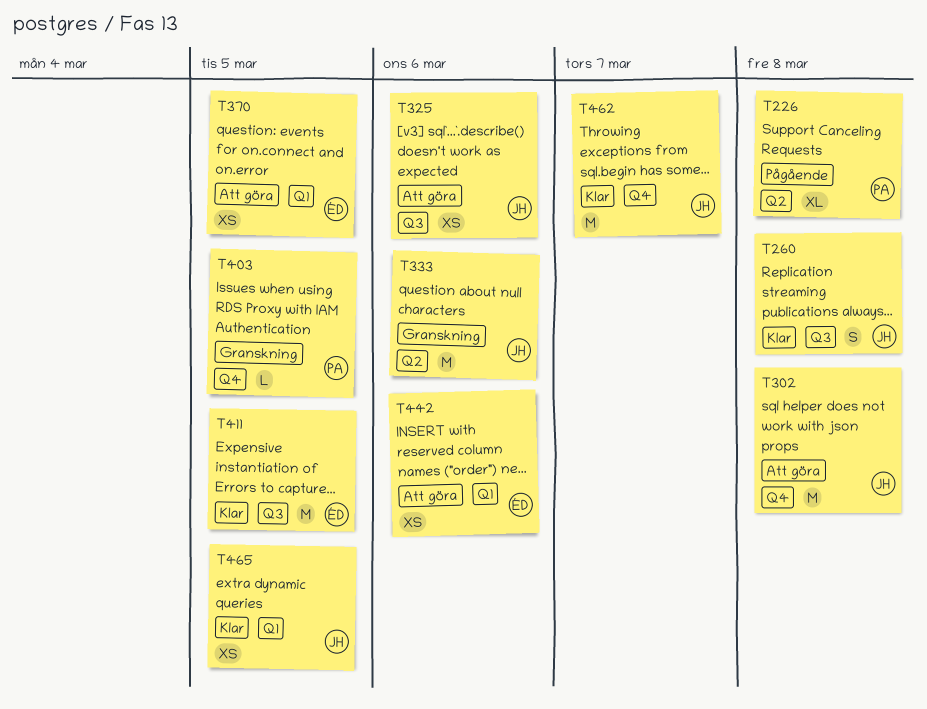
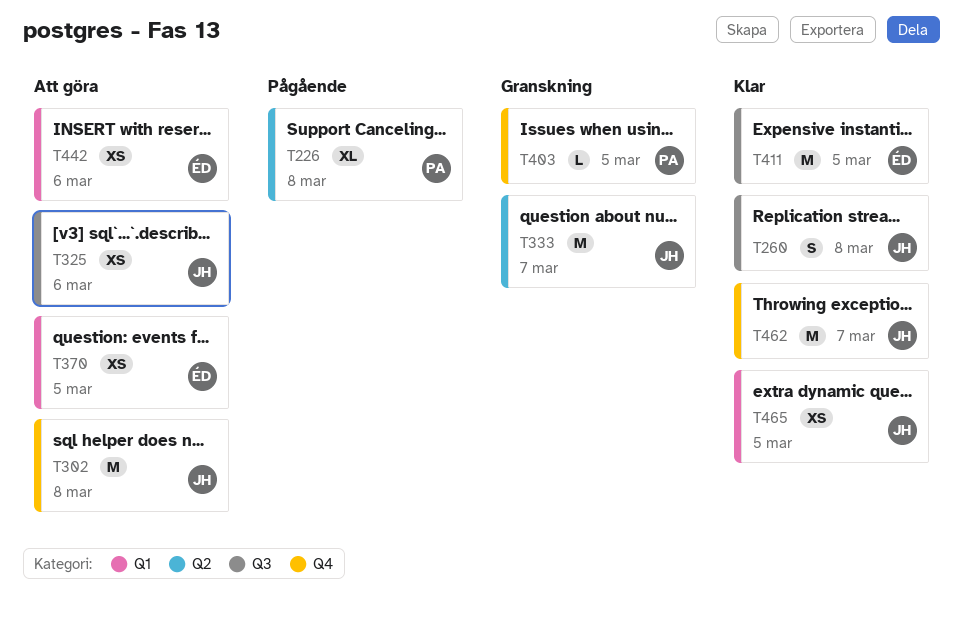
T333, due: Mar 6 -> Mar 7

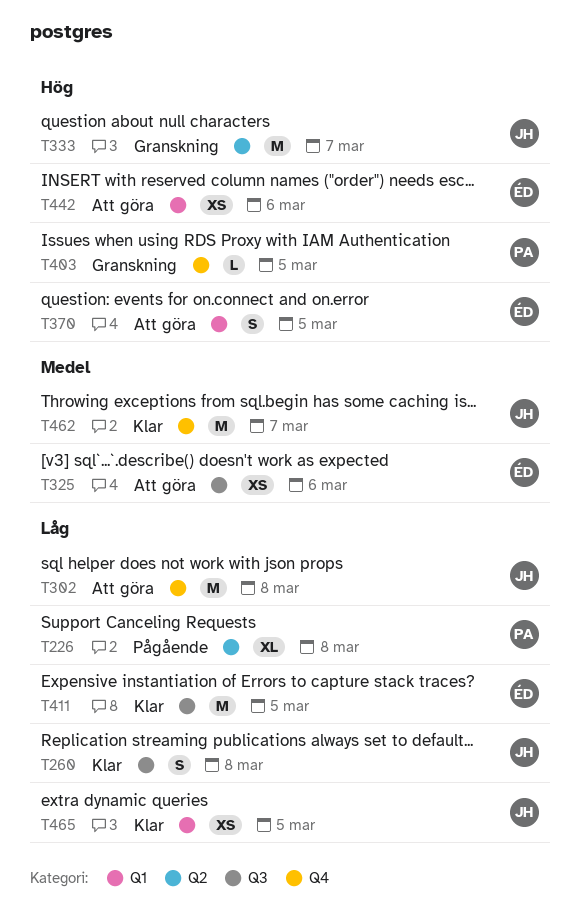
T325, owner: JH -> ÉD
T370, estimate: XS -> S

